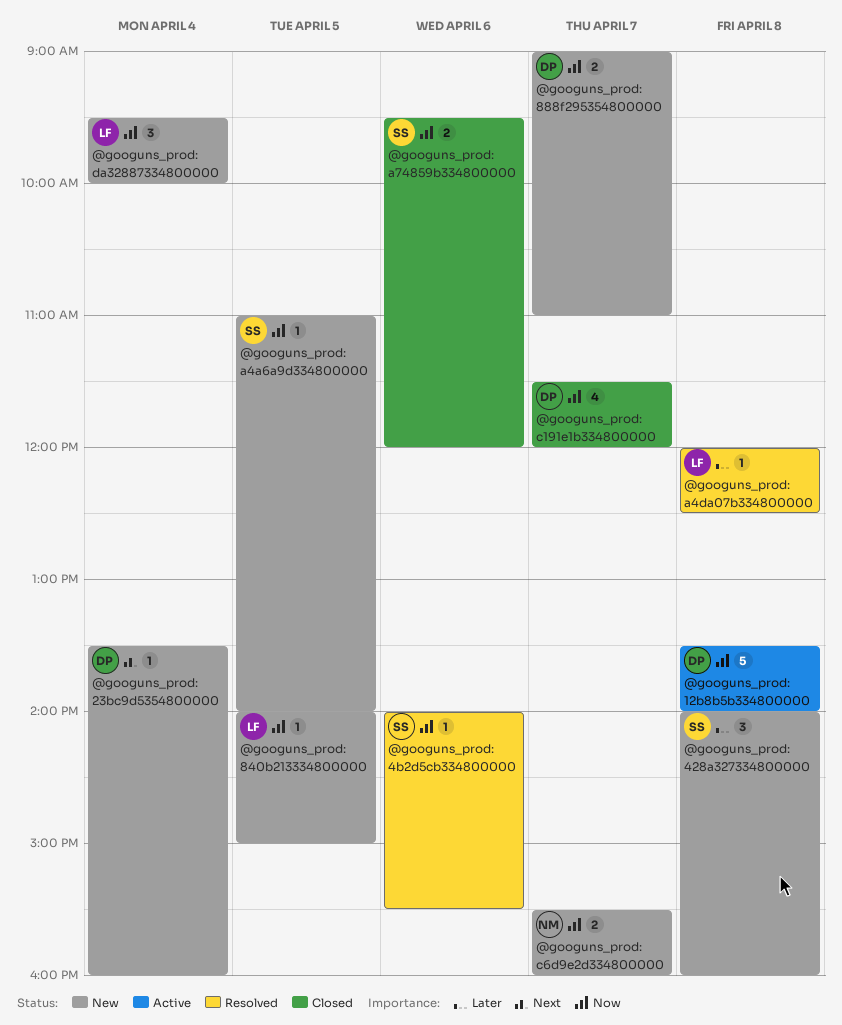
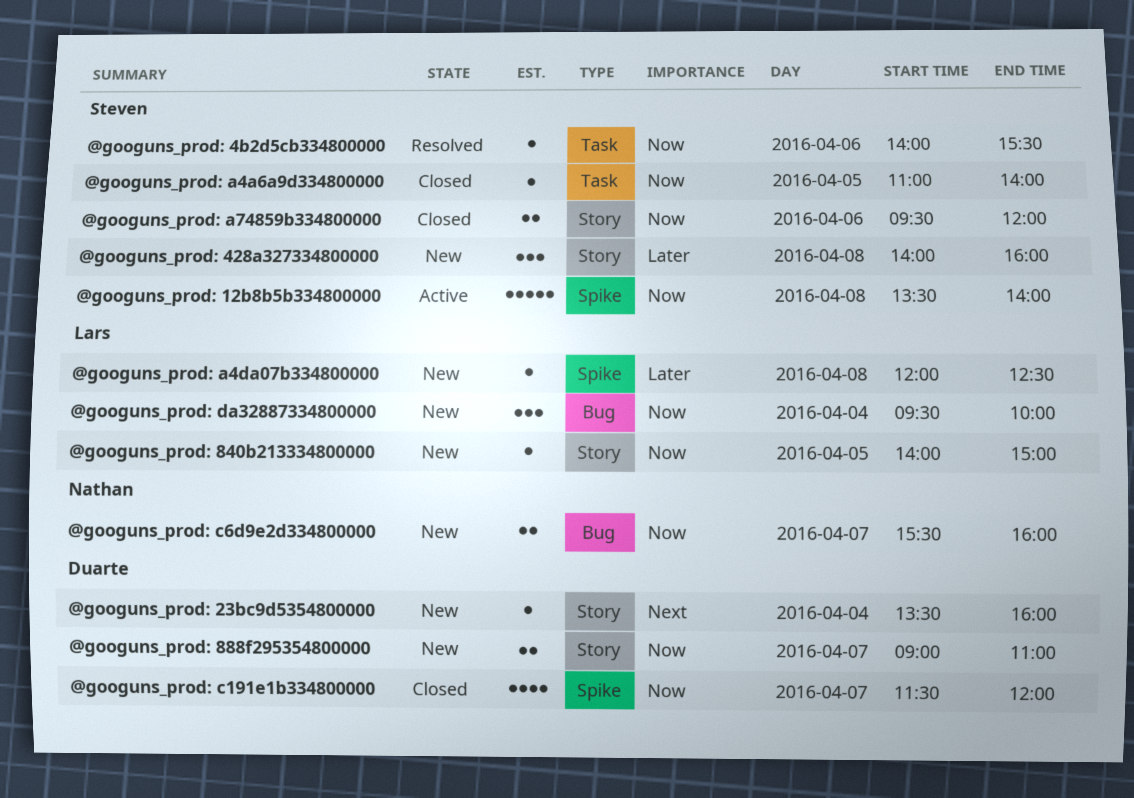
@googuns_prod: 12b8b5b334800000, owner: Duarte -> Steven
@googuns_prod: a4a6a9d334800000, status: New -> Closed
@googuns_prod: a4da07b334800000, status: Resolved -> New

